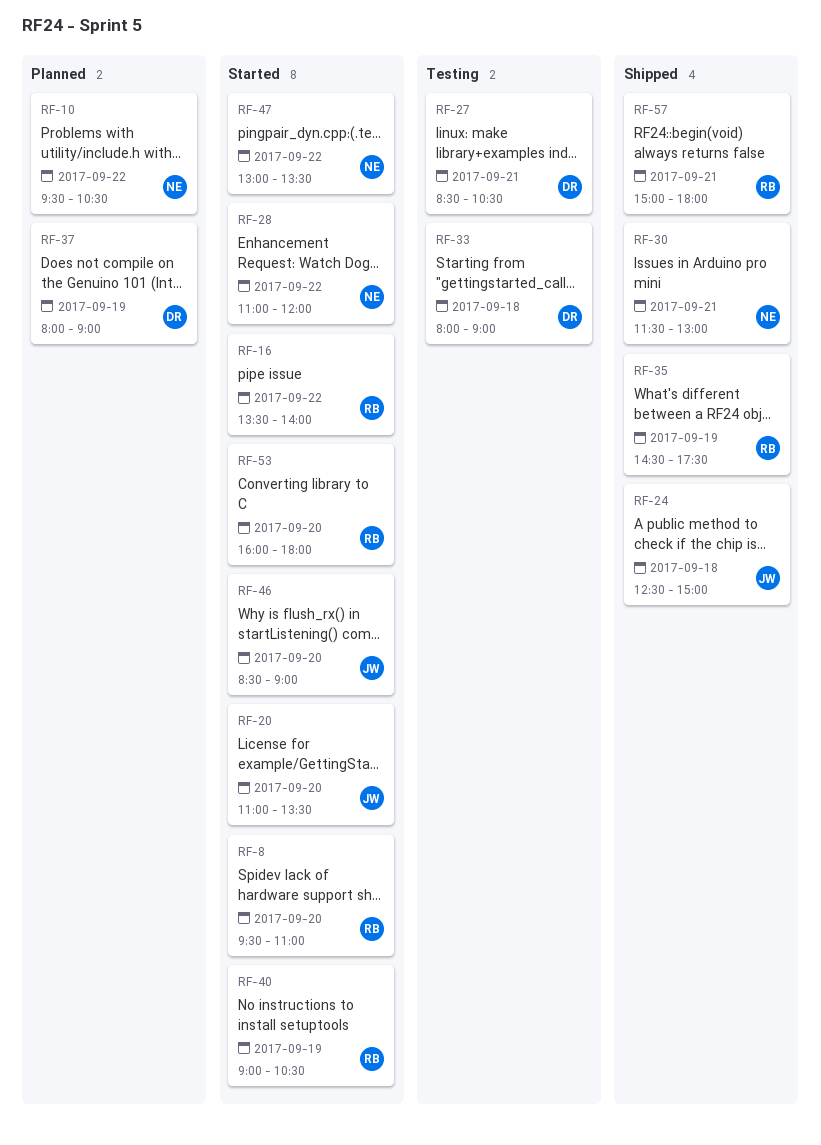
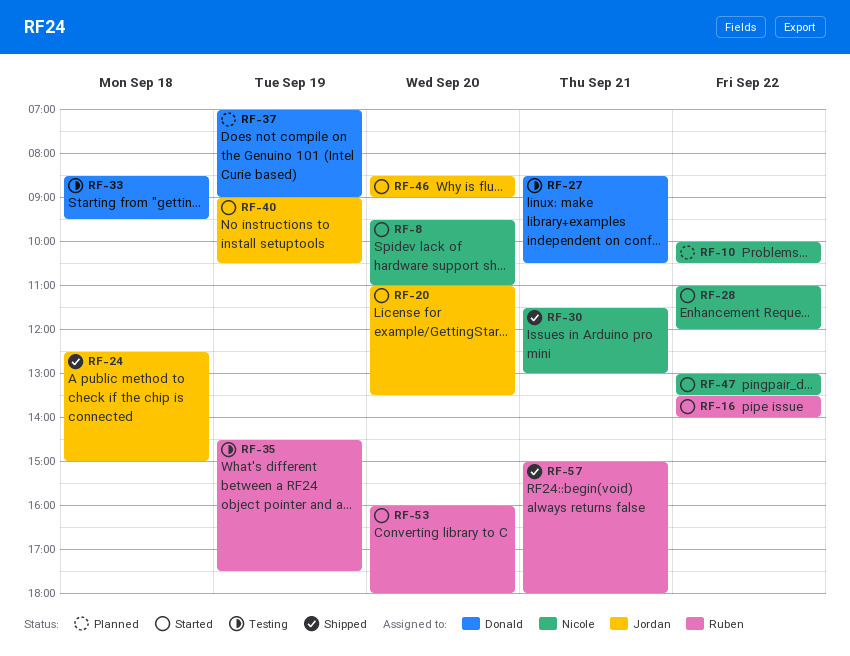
RF-8, owner: Ruben -> Nicole
RF-10, begins: 09:30 -> 10:00
RF-33, begins: 08:00 -> 08:30
RF-33, ends: 09:00 -> 09:30
RF-35, status: Shipped -> Testing
RF-37, begins: 08:00 -> 07:00
RF-40, owner: Ruben -> Jordan

